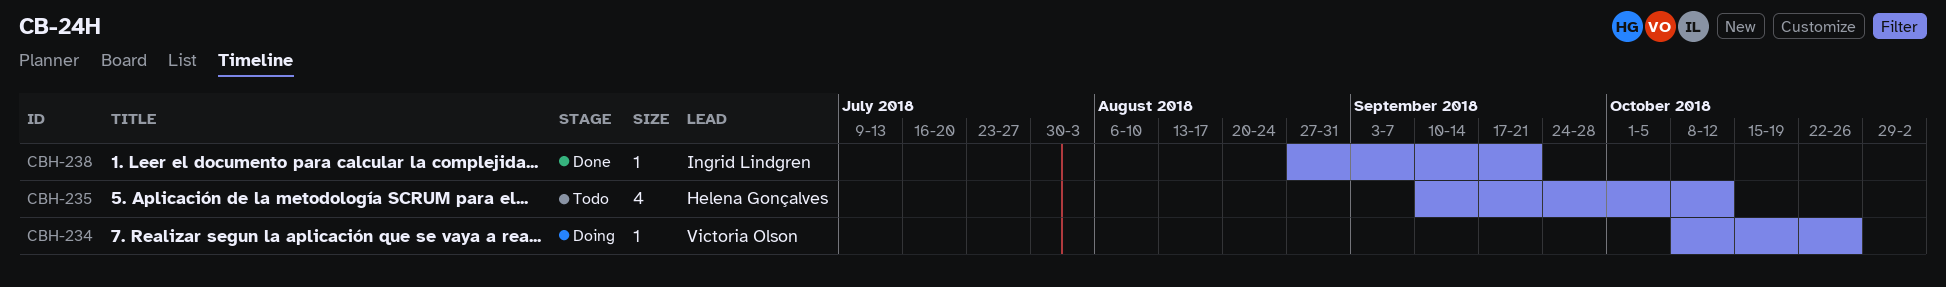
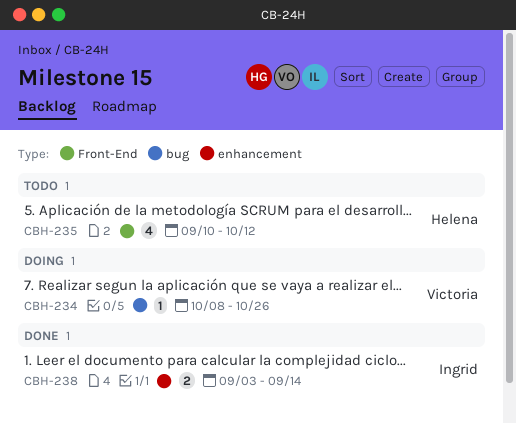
CBH-238, estimate: 1 -> 2
CBH-238, start: Aug 27 -> Sep 3
CBH-238, due: Sep 21 -> Sep 14

